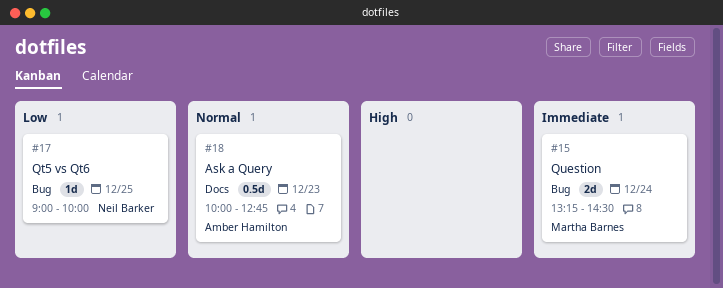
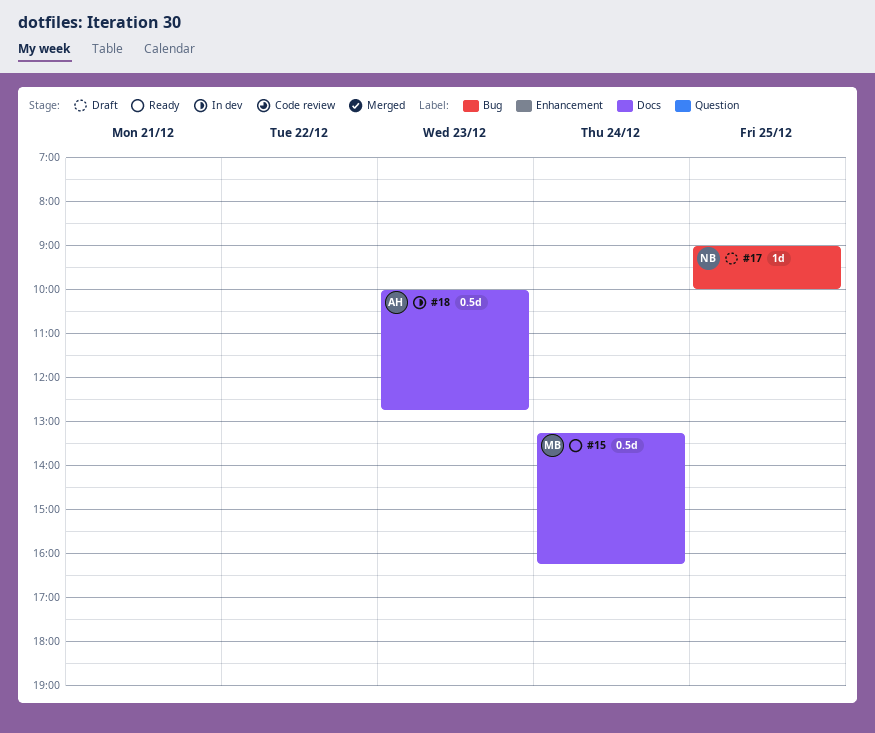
#15, label: Bug -> Docs
#15, estimate: 2d -> 0.5d
#15, ends: 14:30 -> 16:15

